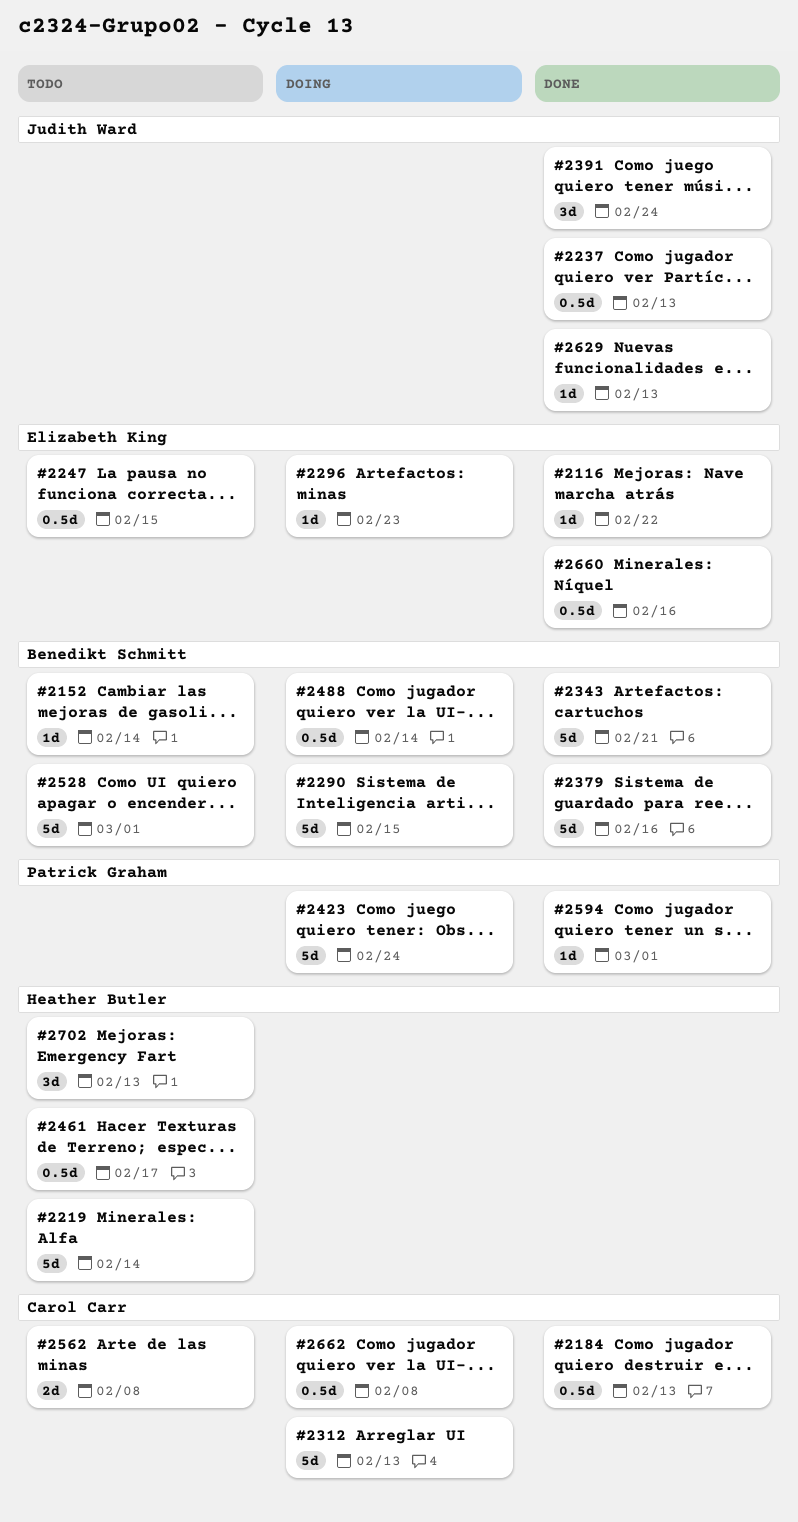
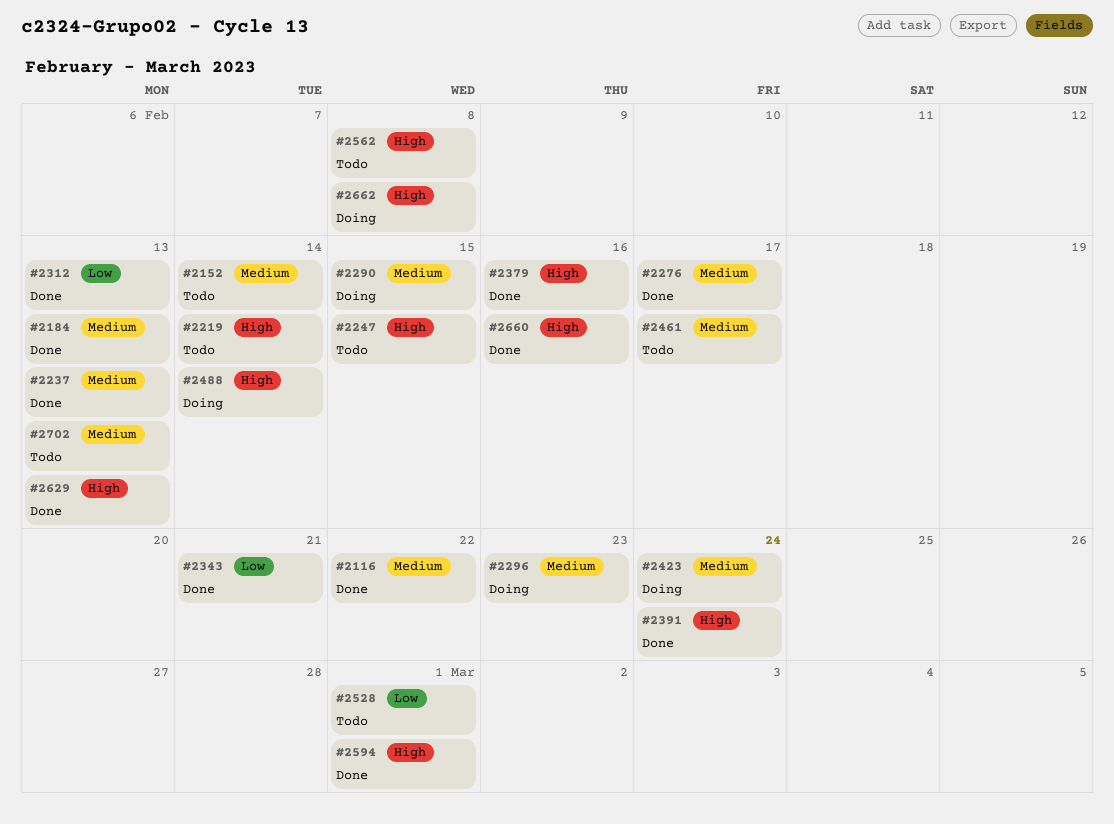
#2276: none -> present
#2312, status: Doing -> Done

